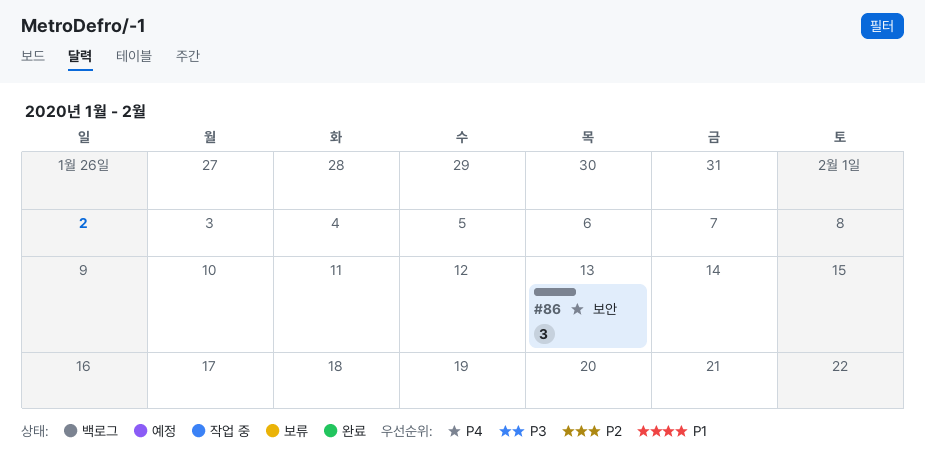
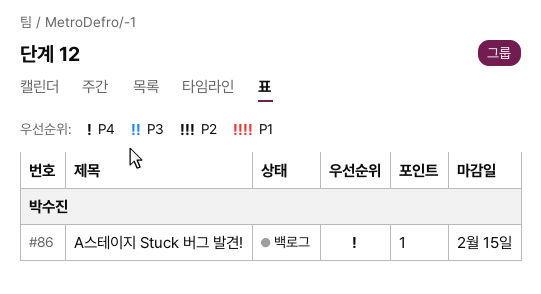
#86, estimate: 3 -> 1
#86, due: Feb 13 -> Feb 15

